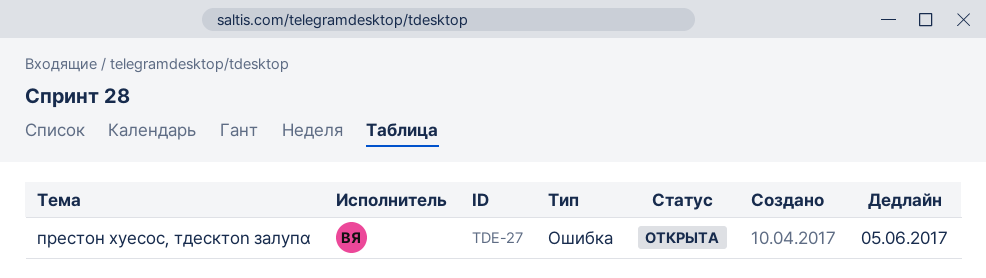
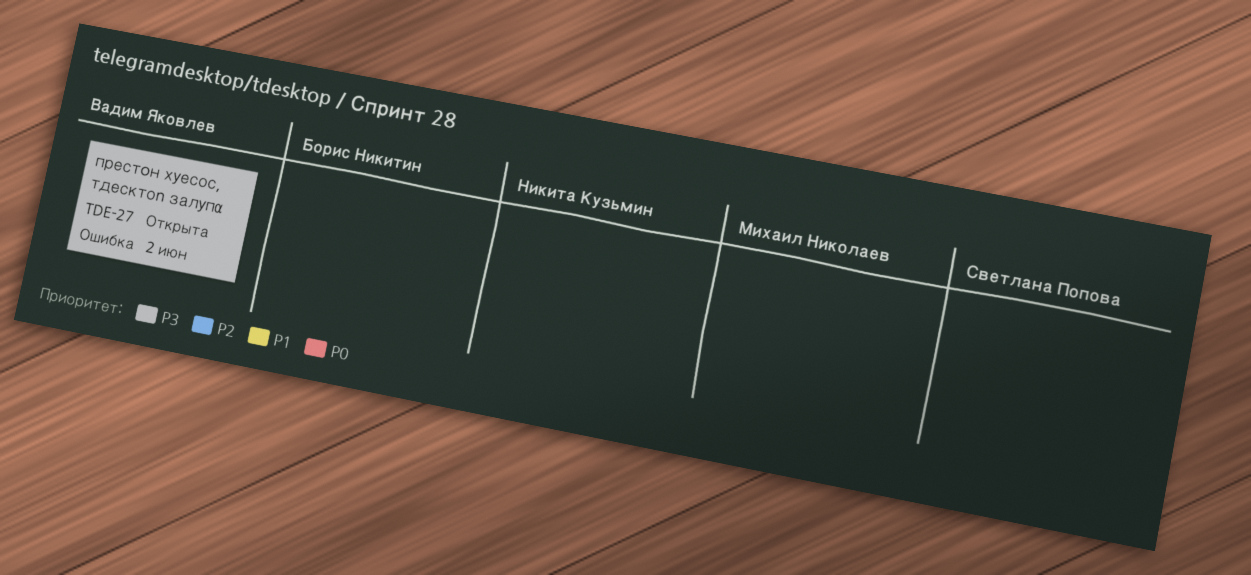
TDE-27, due: Jun 5 -> Jun 2

